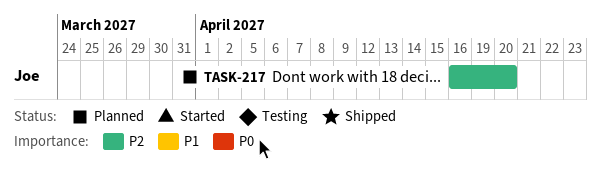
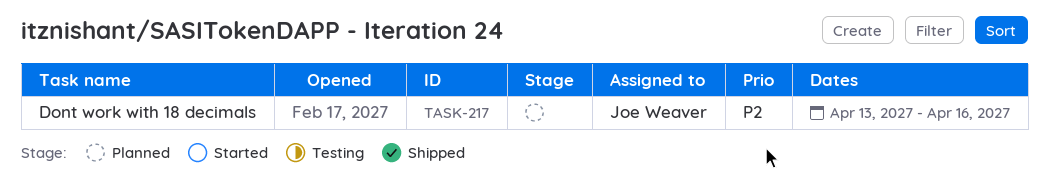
TASK-217, start: Apr 16 -> Apr 13
TASK-217, due: Apr 20 -> Apr 16

